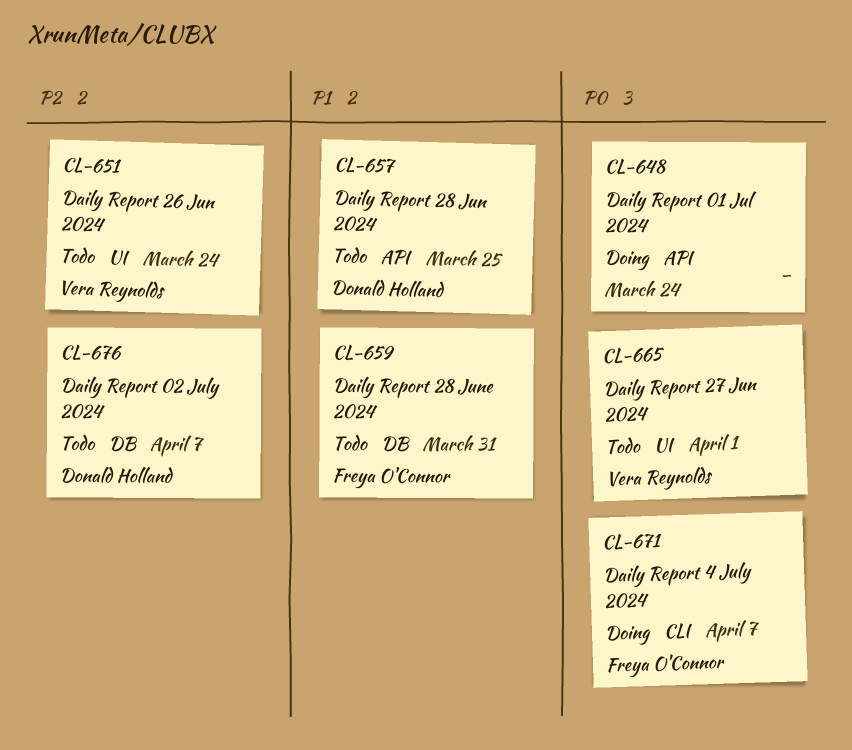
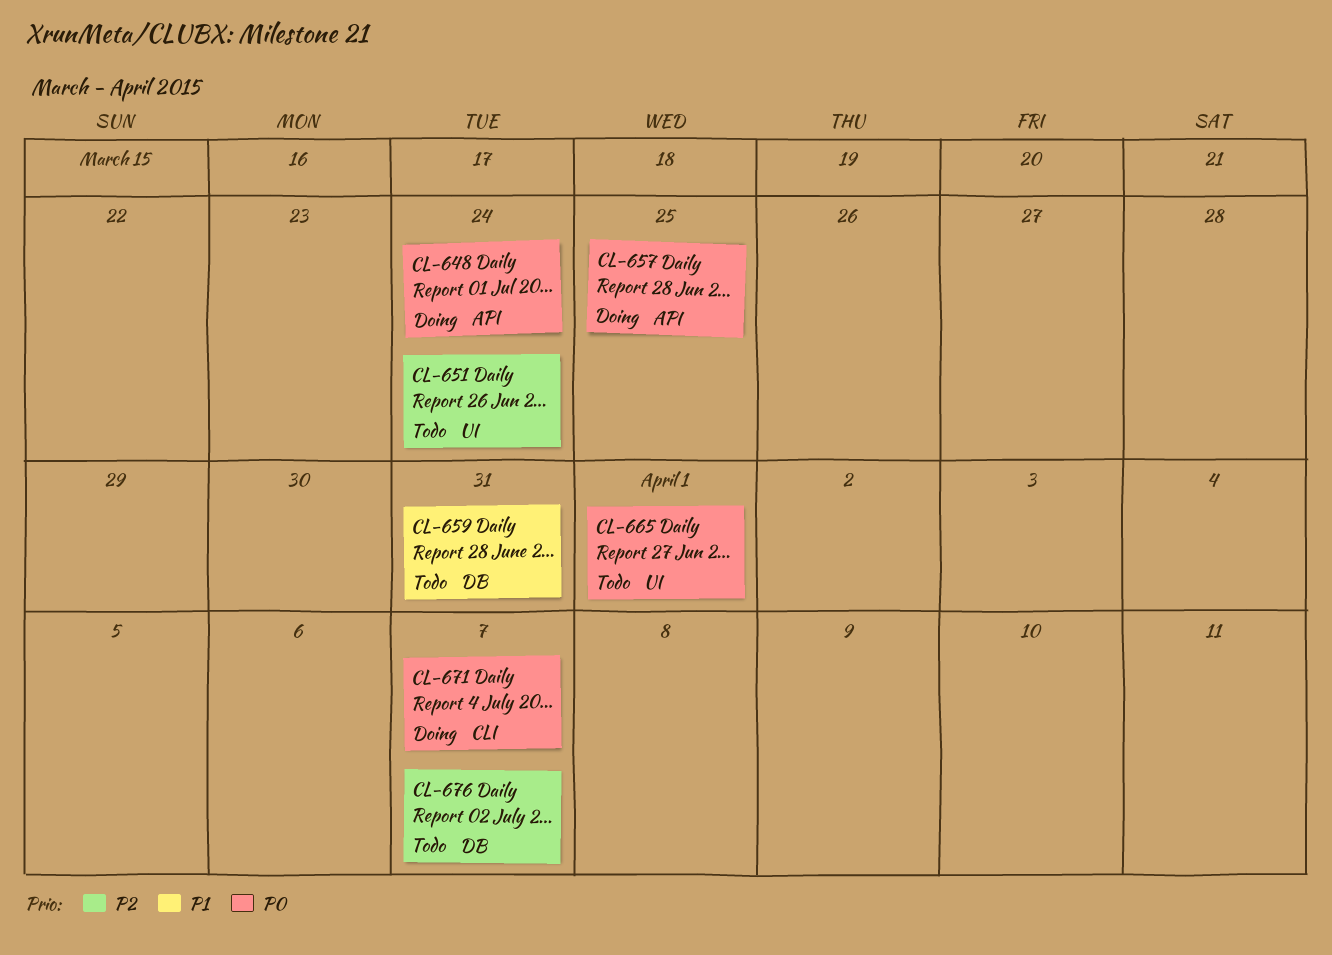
CL-657, status: Todo -> Doing
CL-657, priority: P1 -> P0

